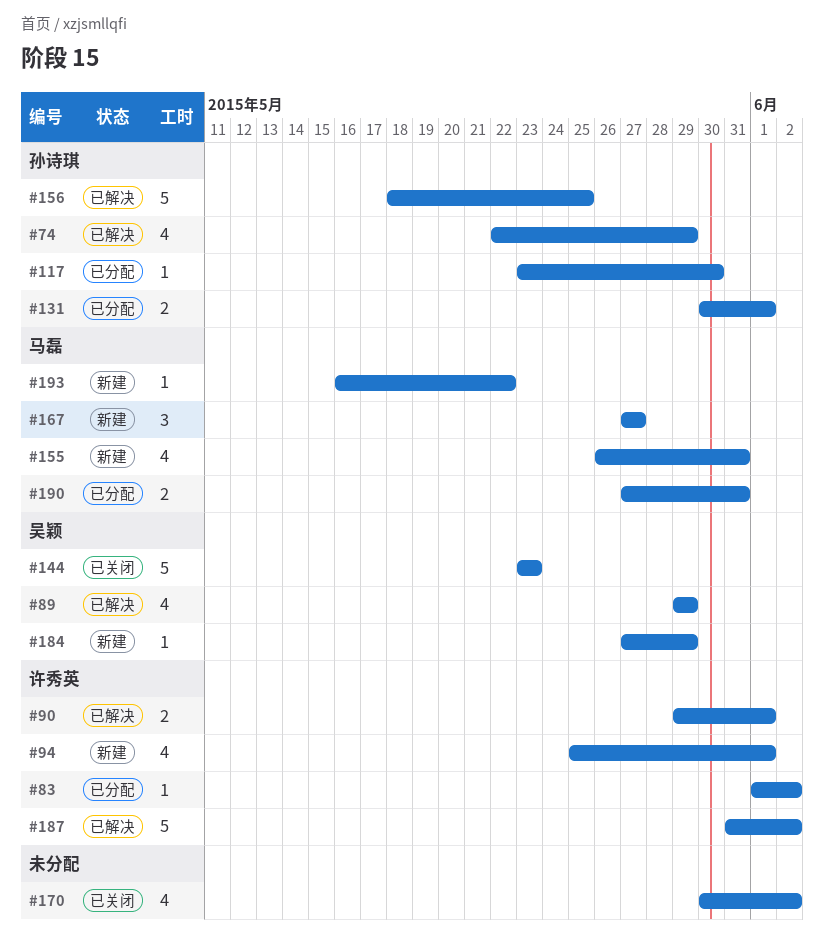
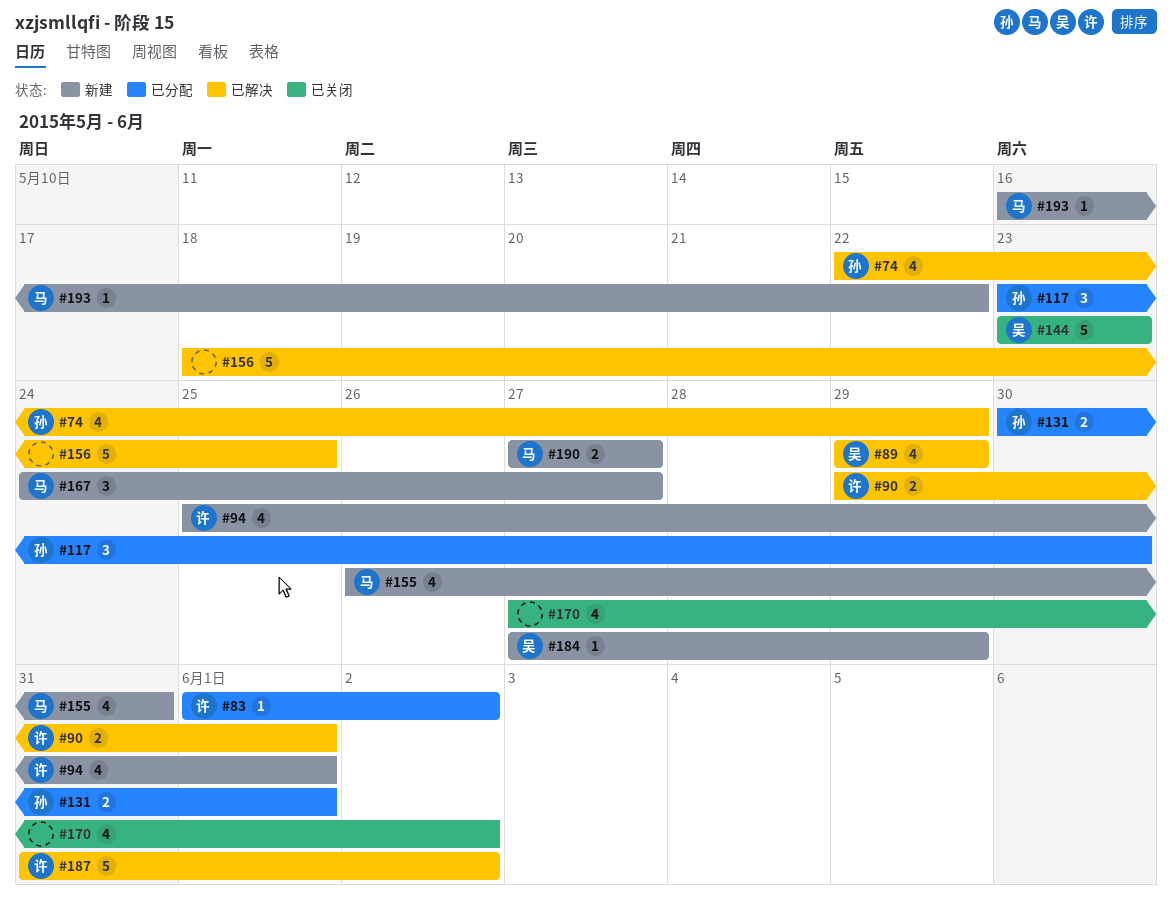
#117, estimate: 1 -> 3
#156, owner: 孙诗琪 -> none
#167, start: May 27 -> May 24
#170, start: May 30 -> May 27
#190, status: 已分配 -> 新建
#190, due: May 31 -> May 27

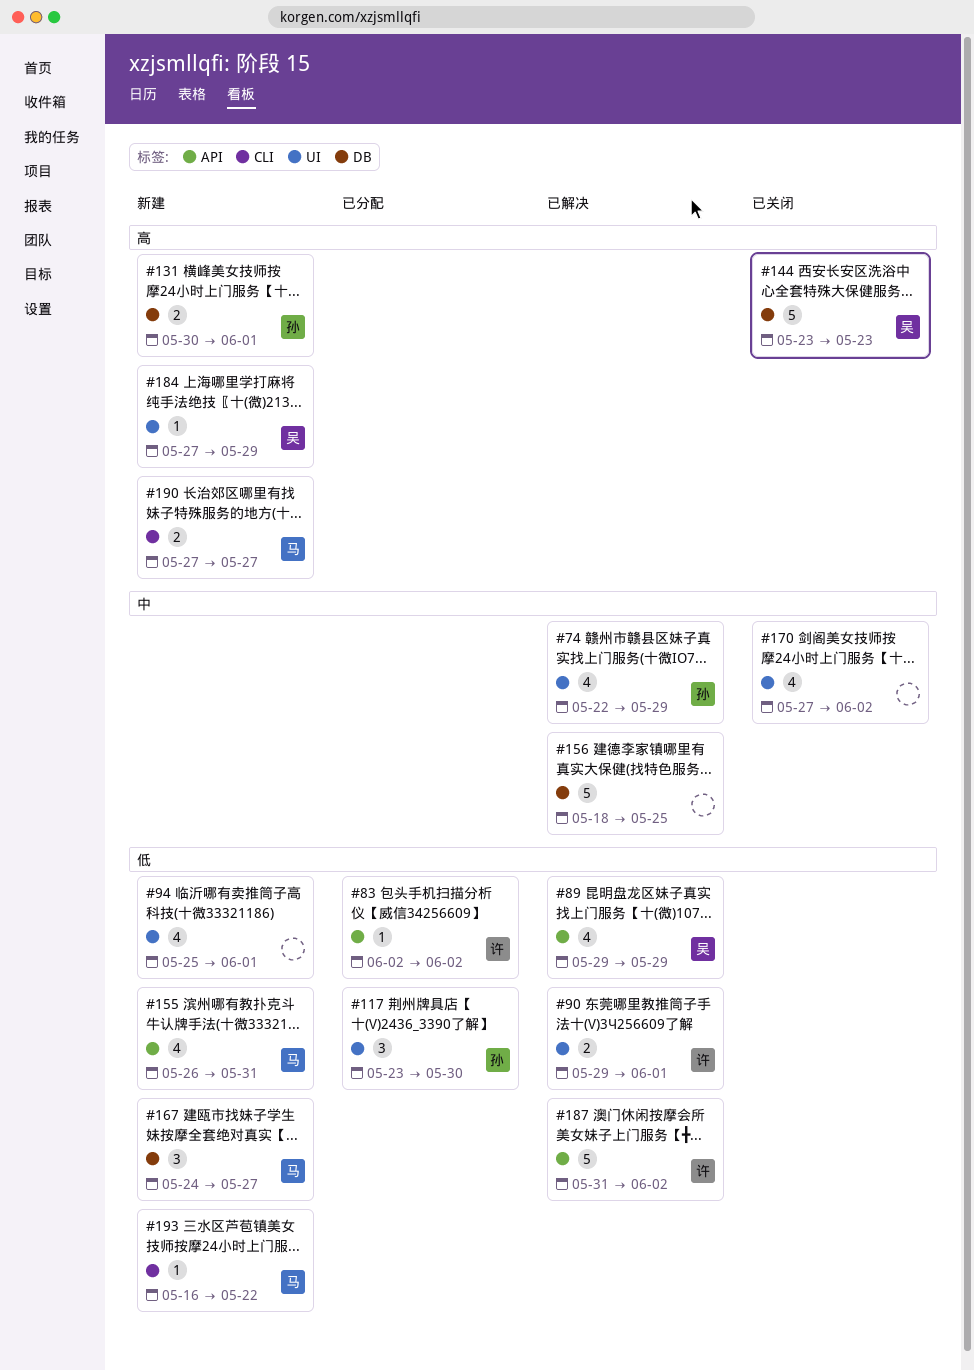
#83, start: Jun 1 -> Jun 2
#94, owner: 许 -> none
#131, status: 已分配 -> 新建

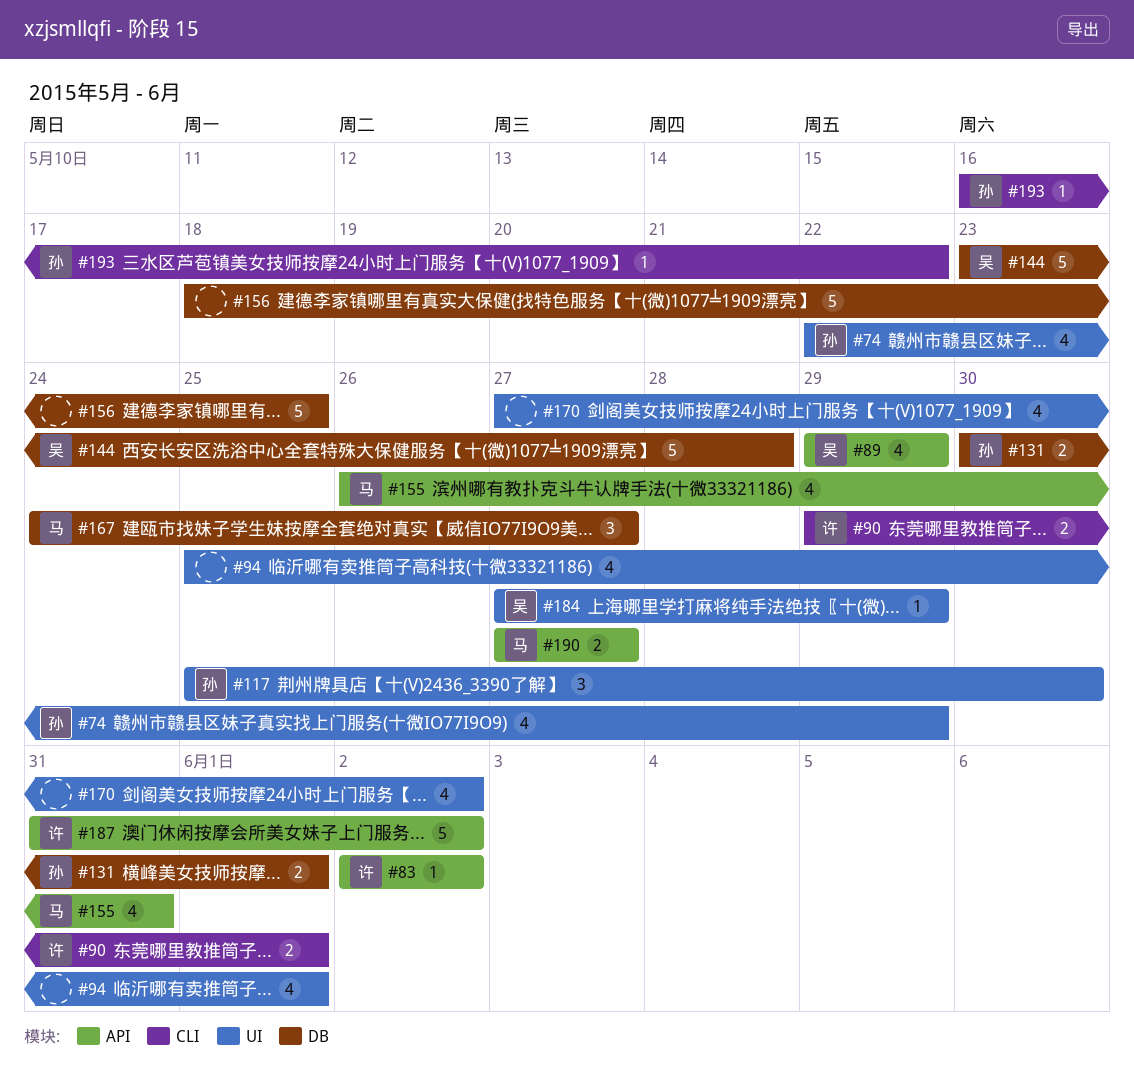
#90, label: UI -> CLI
#117, start: May 23 -> May 25
#144, due: May 23 -> May 28
#190, label: CLI -> API
#193, owner: 马 -> 孙

